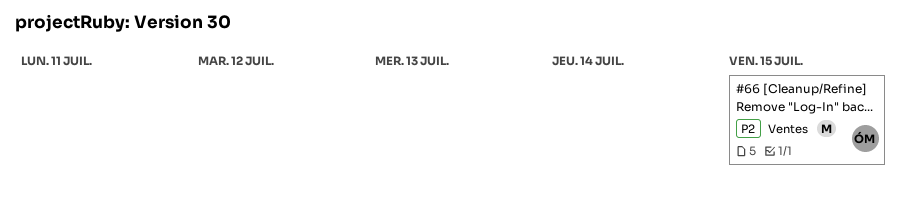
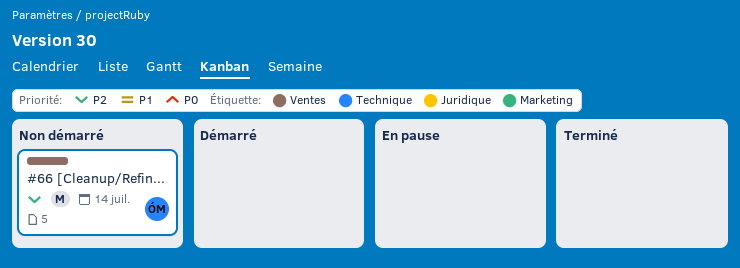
#66, due: Jul 15 -> Jul 14

